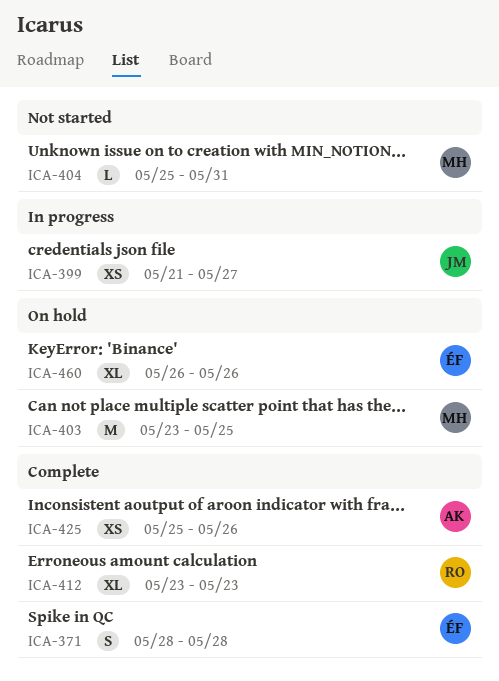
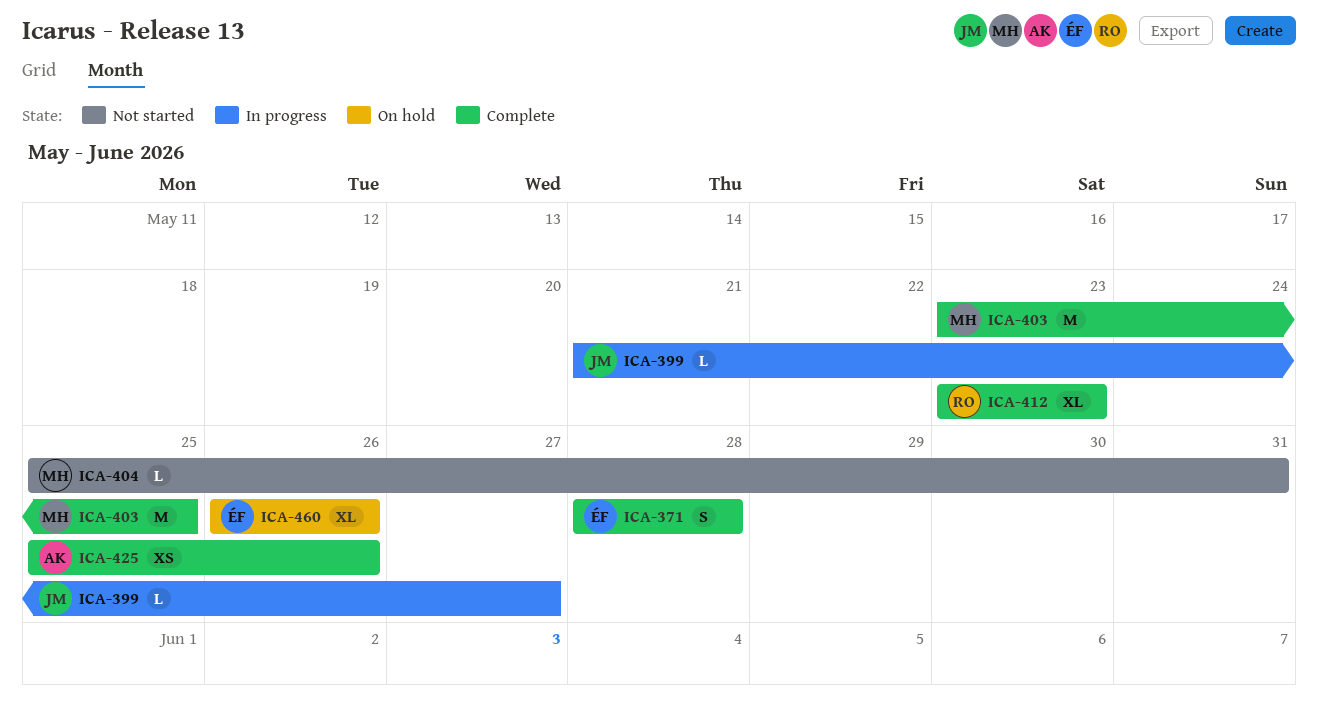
ICA-399, estimate: XS -> L
ICA-403, status: On hold -> Complete

